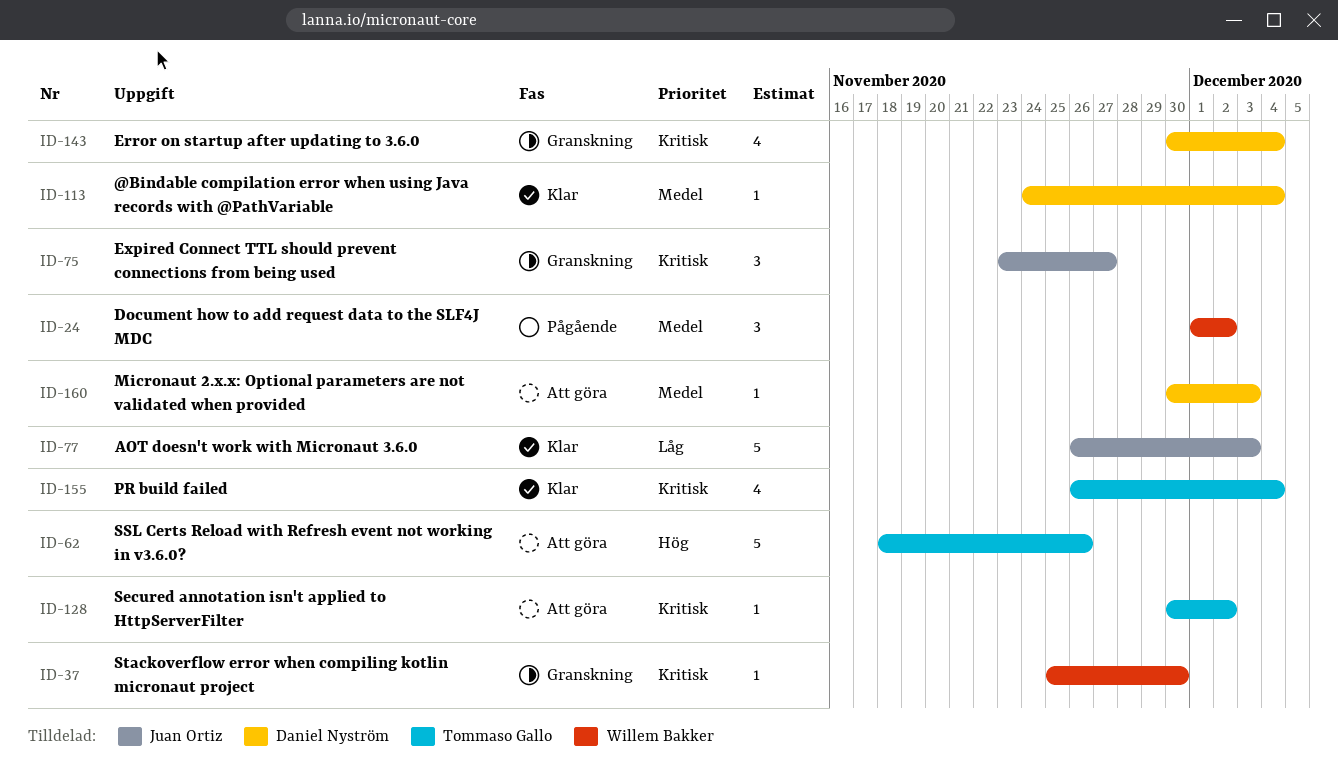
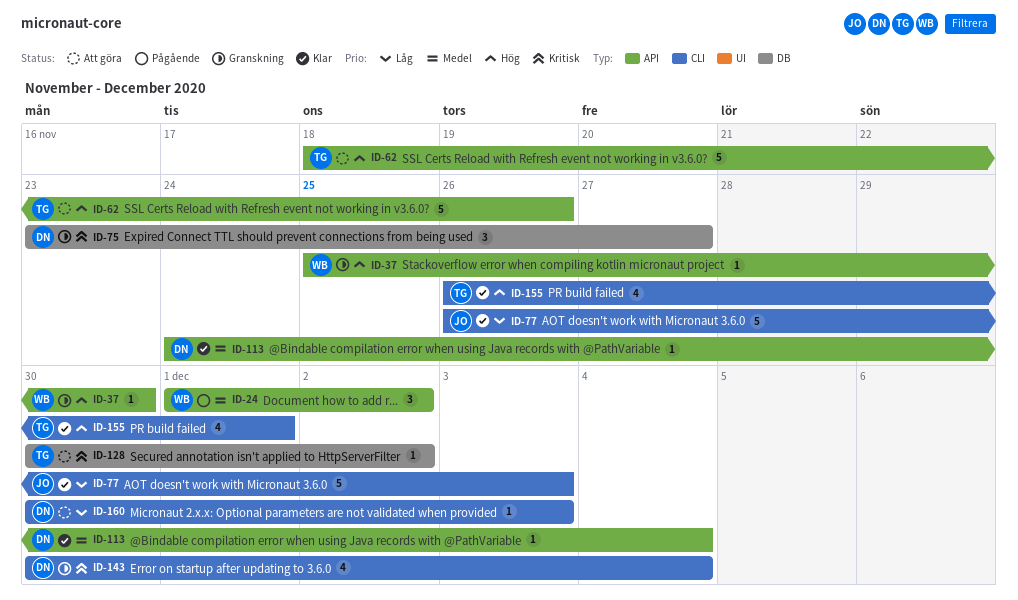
ID-37, priority: Kritisk -> Hög
ID-75, owner: Juan Ortiz -> Daniel Nyström
ID-155, priority: Kritisk -> Hög
ID-155, due: Dec 4 -> Dec 1
ID-160, priority: Medel -> Låg

